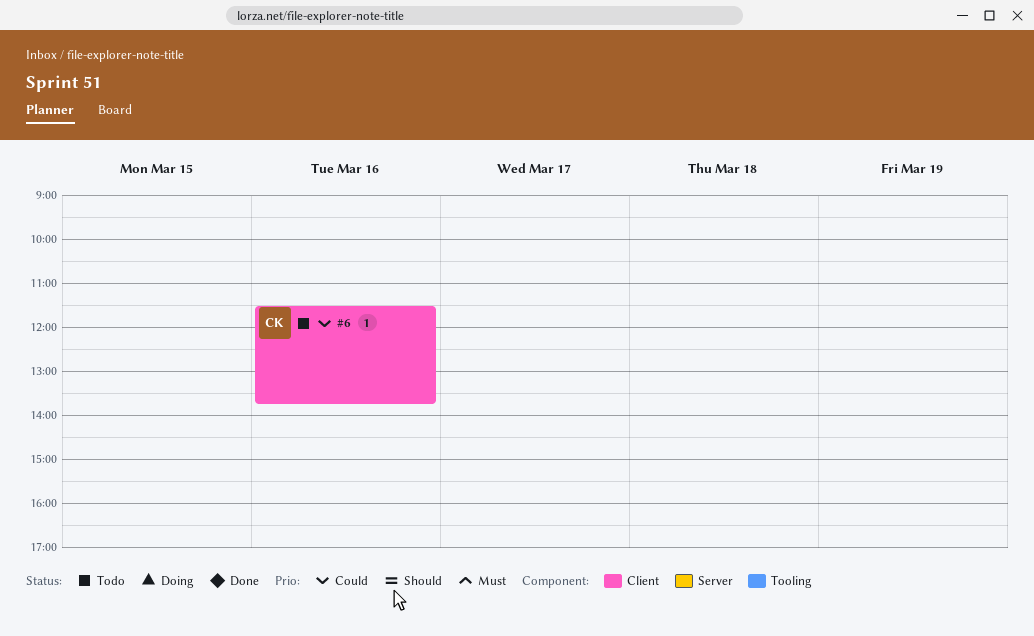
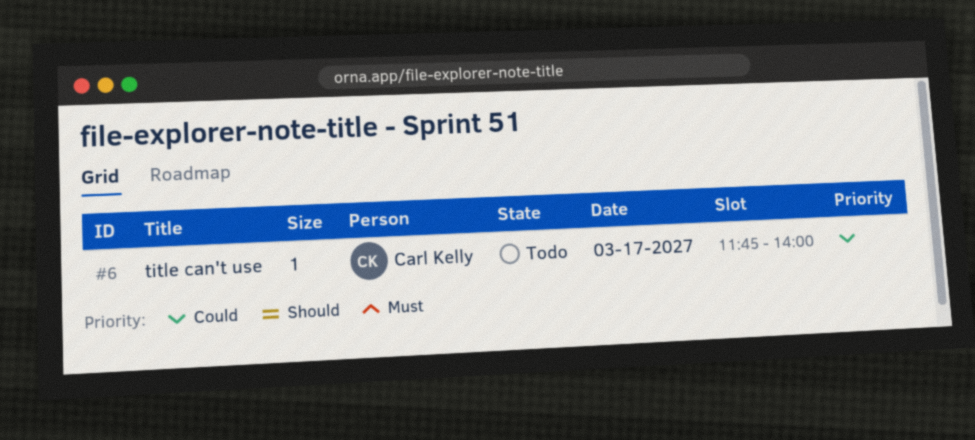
#6, day: Mar 16 -> Mar 17
#6, begins: 11:30 -> 11:45
#6, ends: 13:45 -> 14:00

